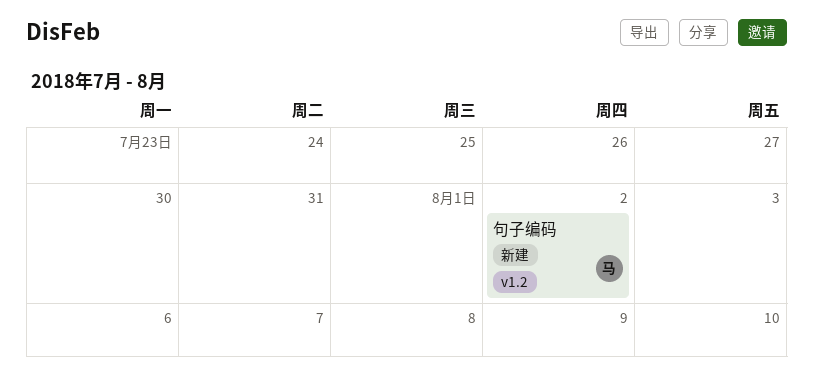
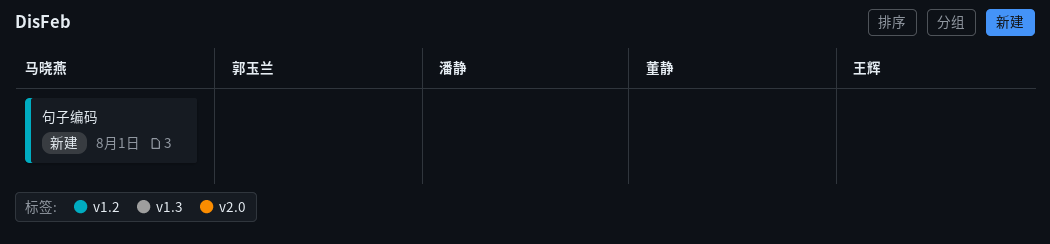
句子编码, due: Aug 2 -> Aug 1

